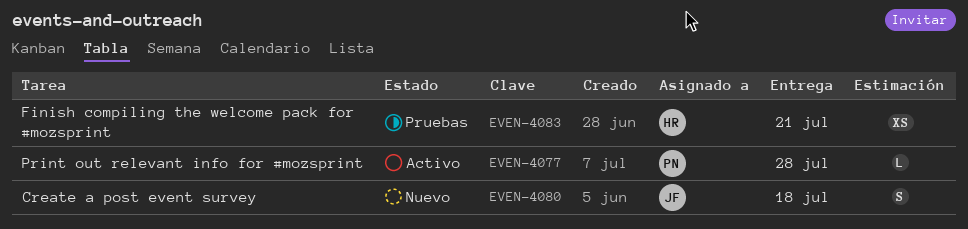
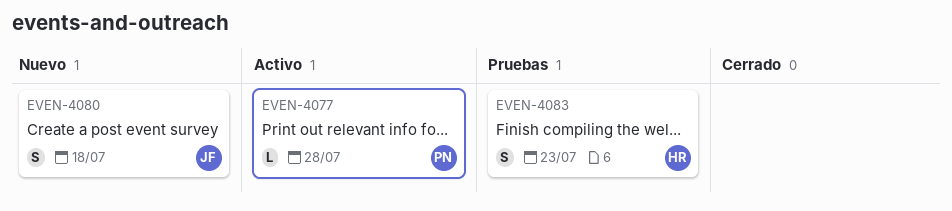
EVEN-4083, estimate: XS -> S
EVEN-4083, due: Jul 21 -> Jul 23

